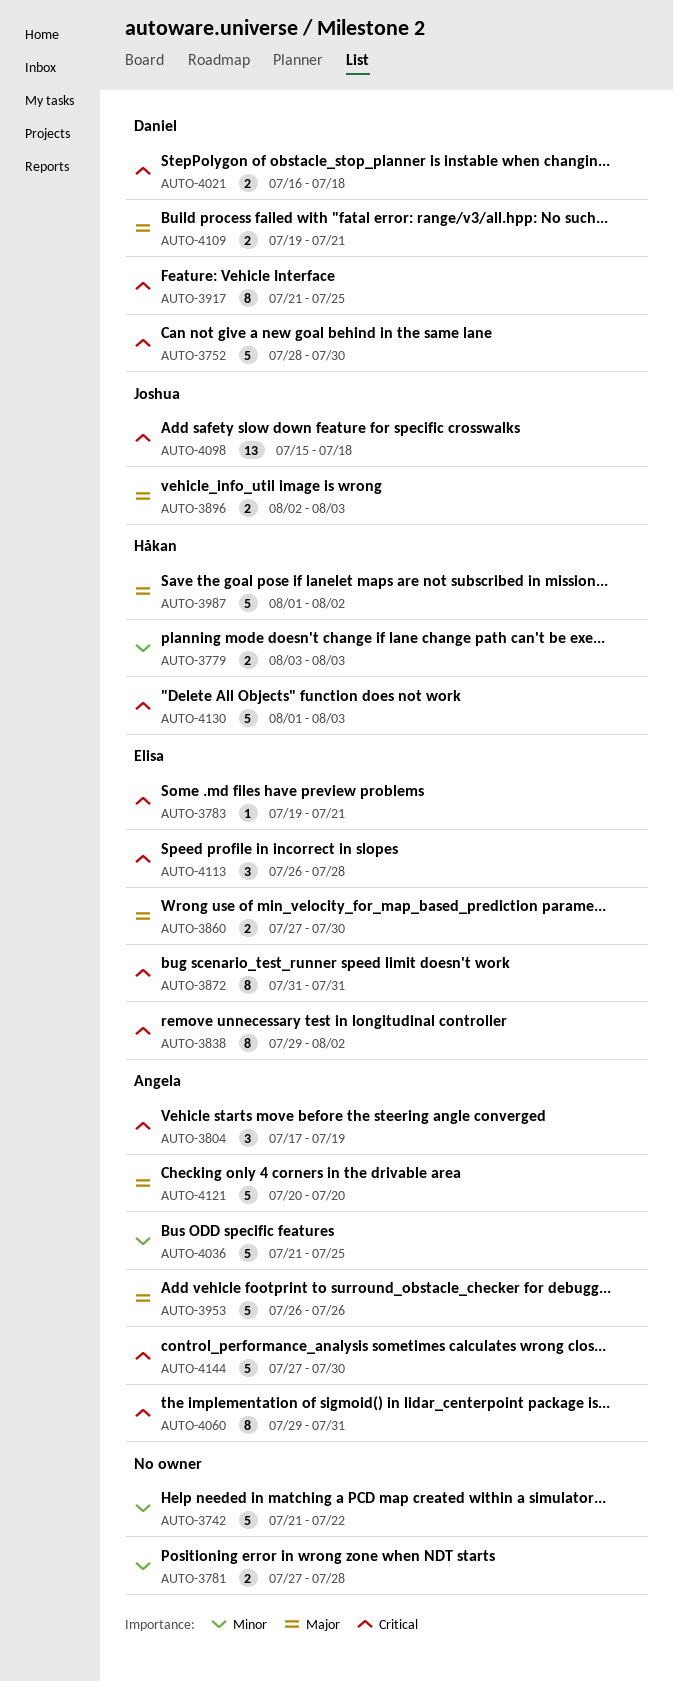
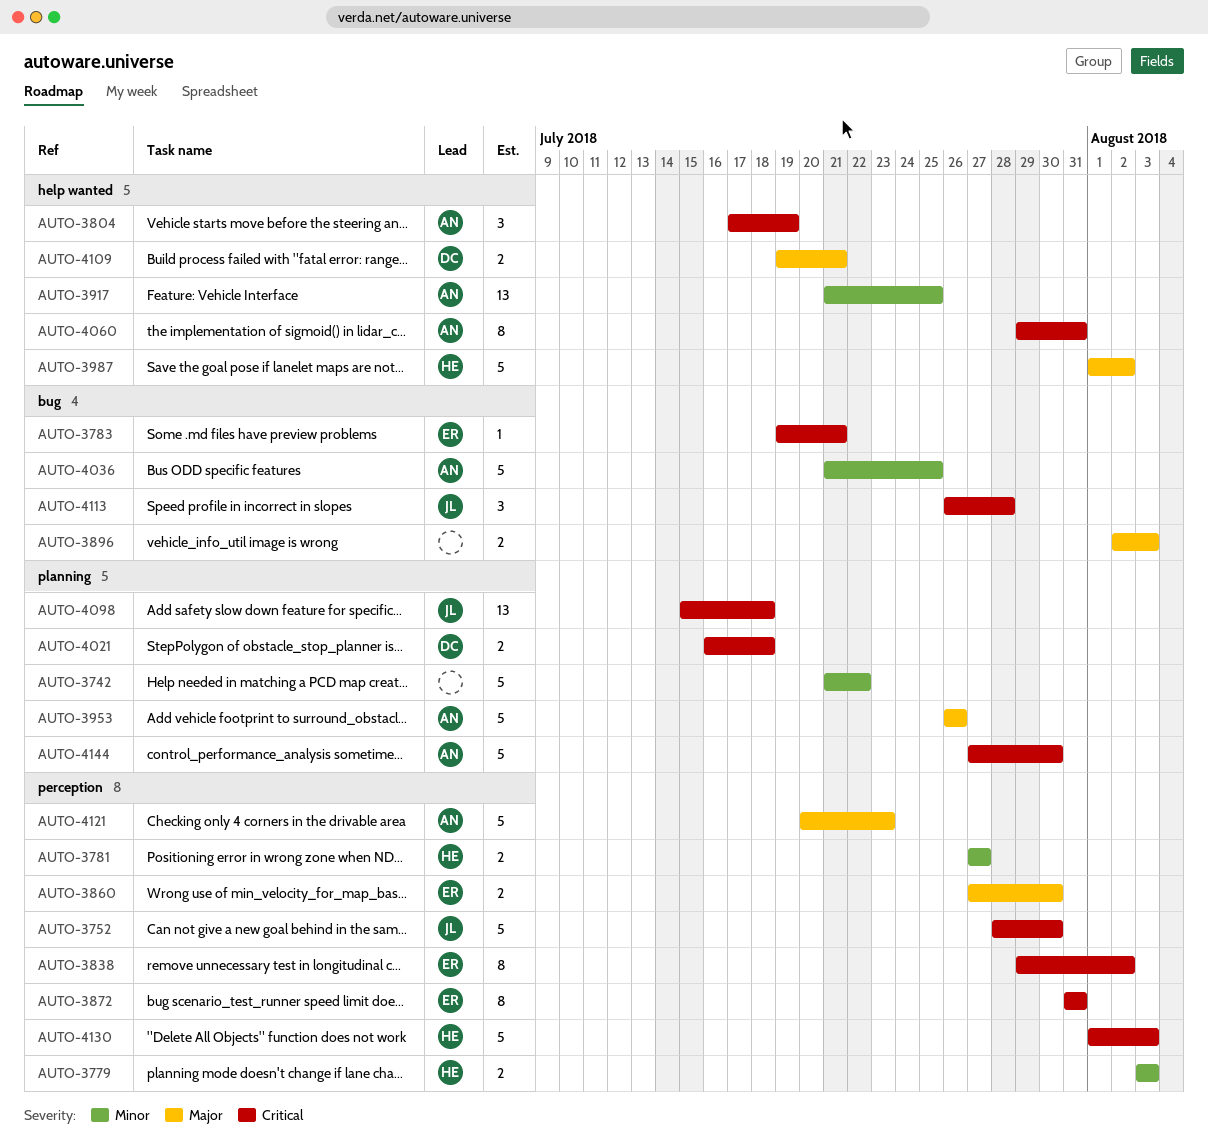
AUTO-3752, owner: Daniel -> Joshua
AUTO-3781, owner: none -> Håkan
AUTO-3781, due: Jul 28 -> Jul 27
AUTO-3896, owner: Joshua -> none
AUTO-3917, owner: Daniel -> Angela
AUTO-3917, priority: Critical -> Minor
AUTO-3917, estimate: 8 -> 13
AUTO-4113, owner: Elisa -> Joshua
AUTO-4121, due: Jul 20 -> Jul 23

